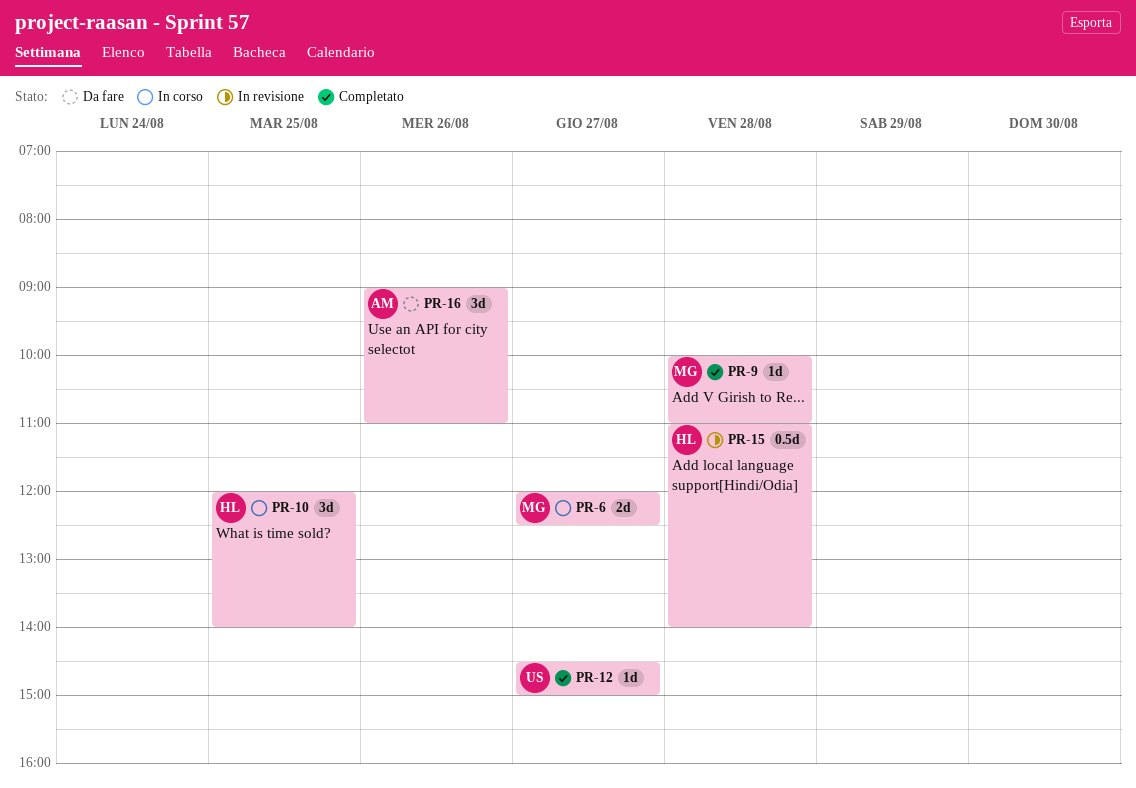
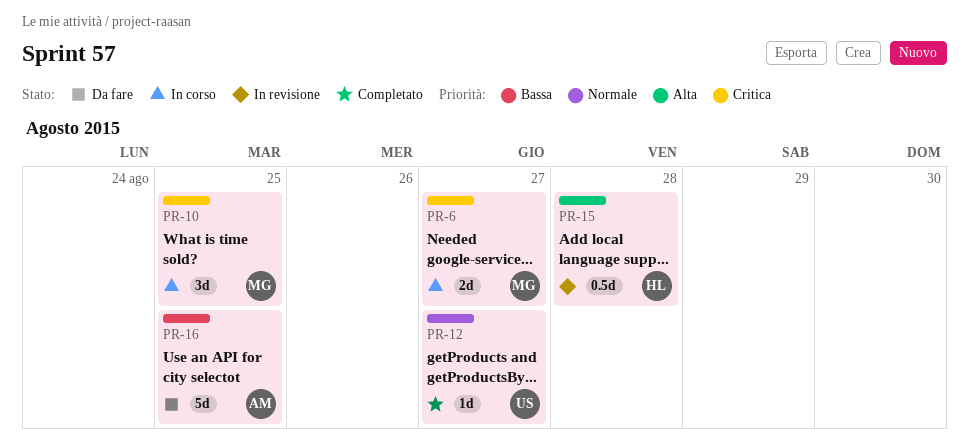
PR-9: present -> none
PR-10, owner: HL -> MG
PR-16, estimate: 3d -> 5d
PR-16, day: Aug 26 -> Aug 25

